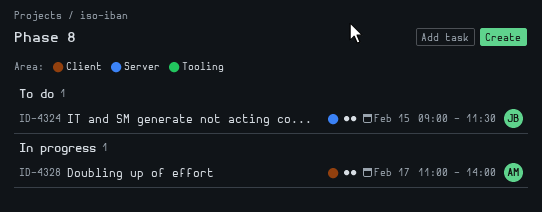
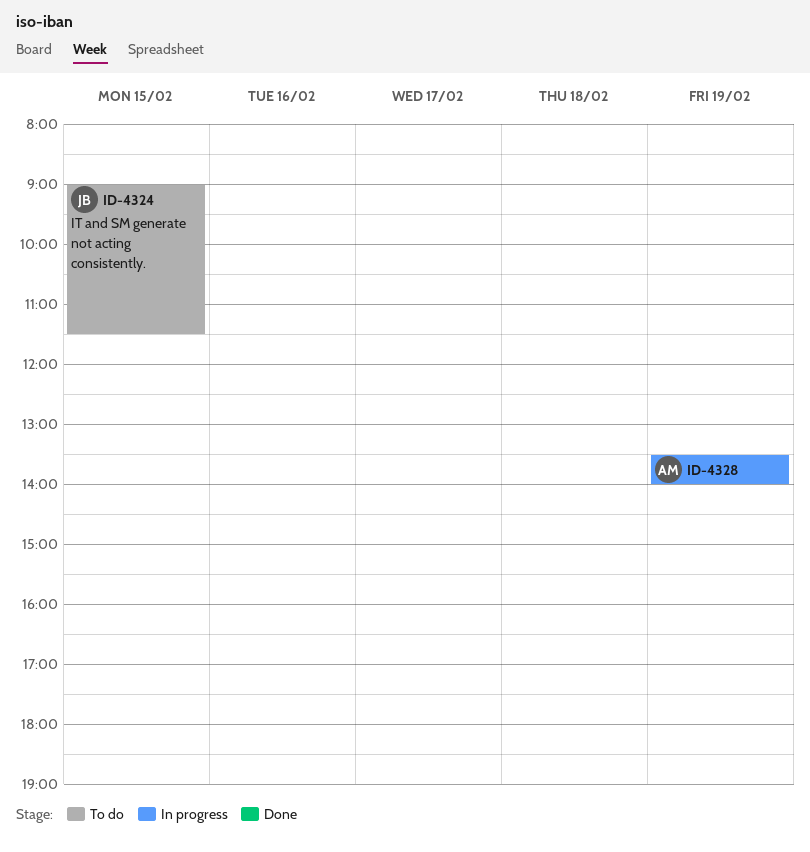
ID-4328, day: Feb 17 -> Feb 19
ID-4328, begins: 11:00 -> 13:30

